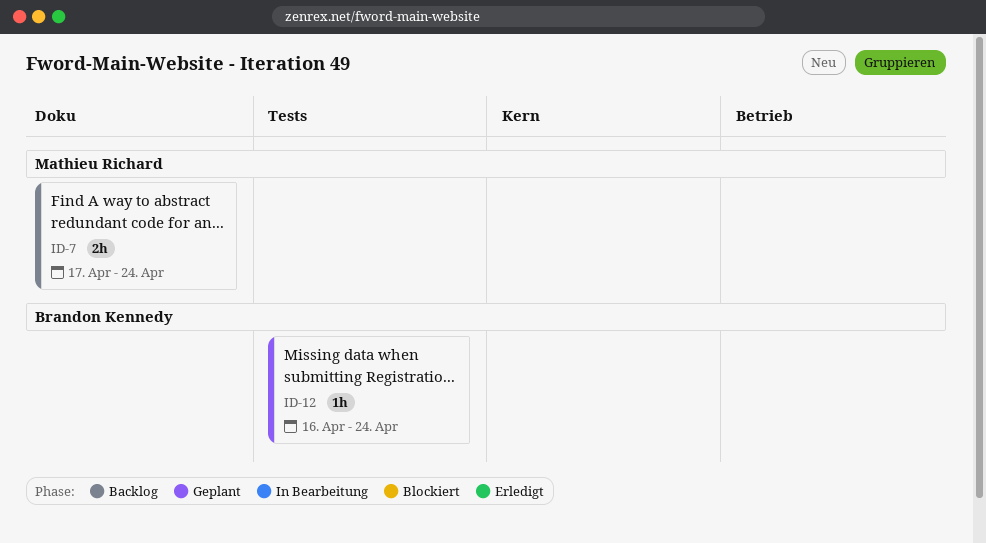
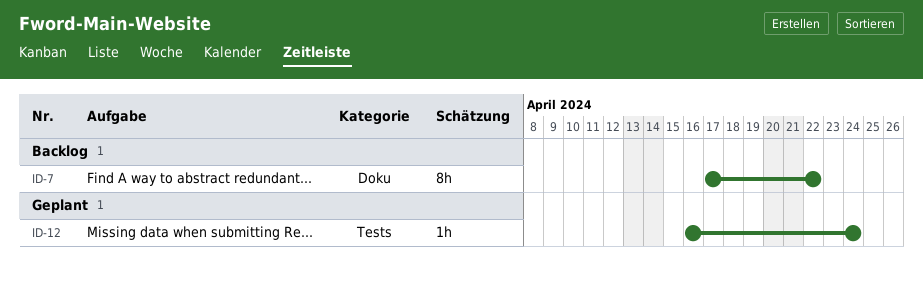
ID-7, estimate: 2h -> 8h
ID-7, due: Apr 24 -> Apr 22

